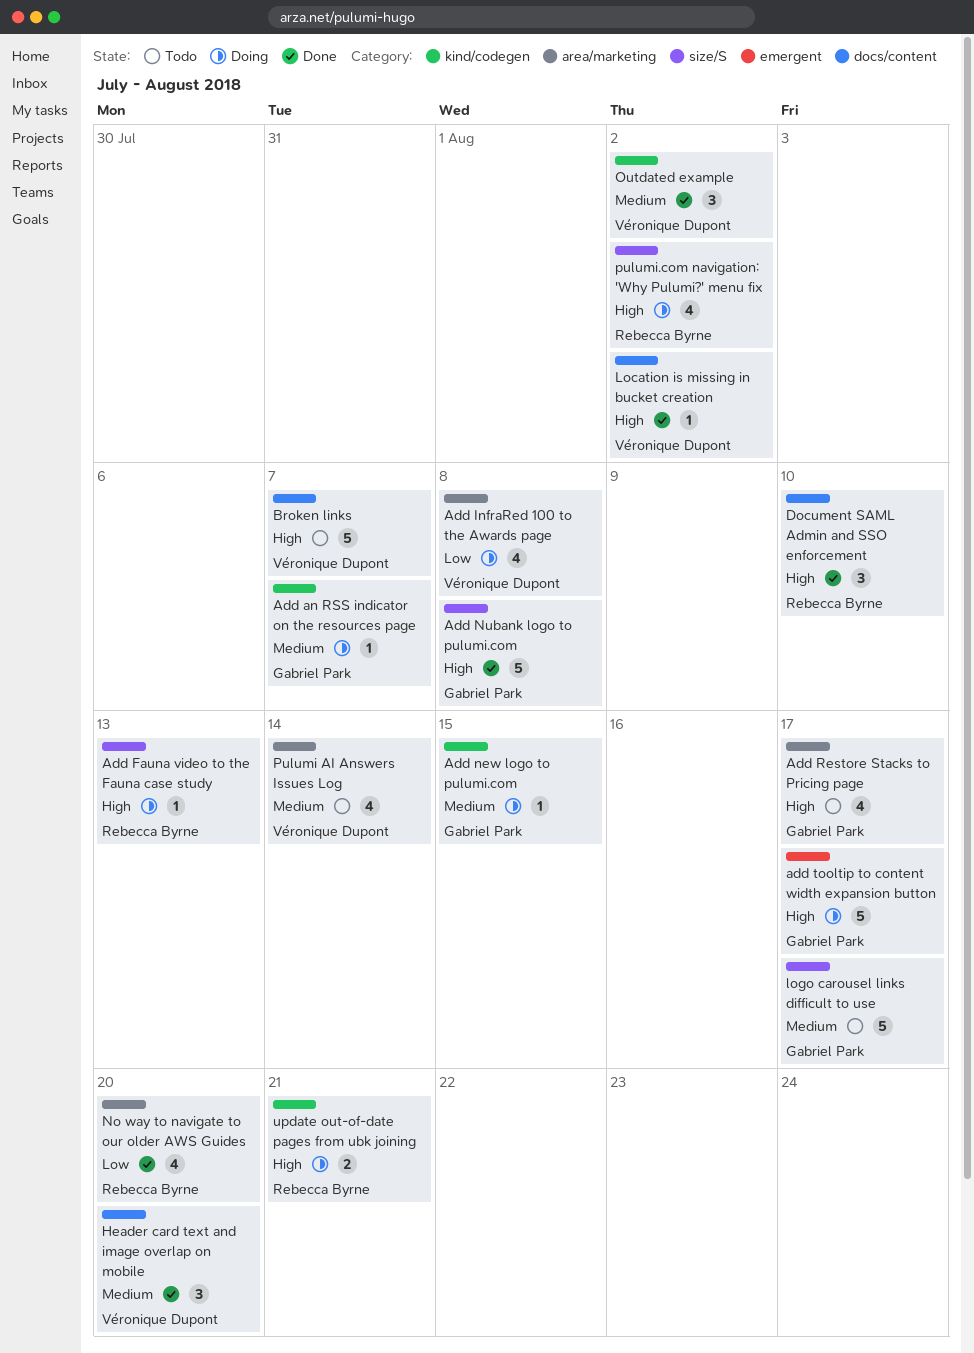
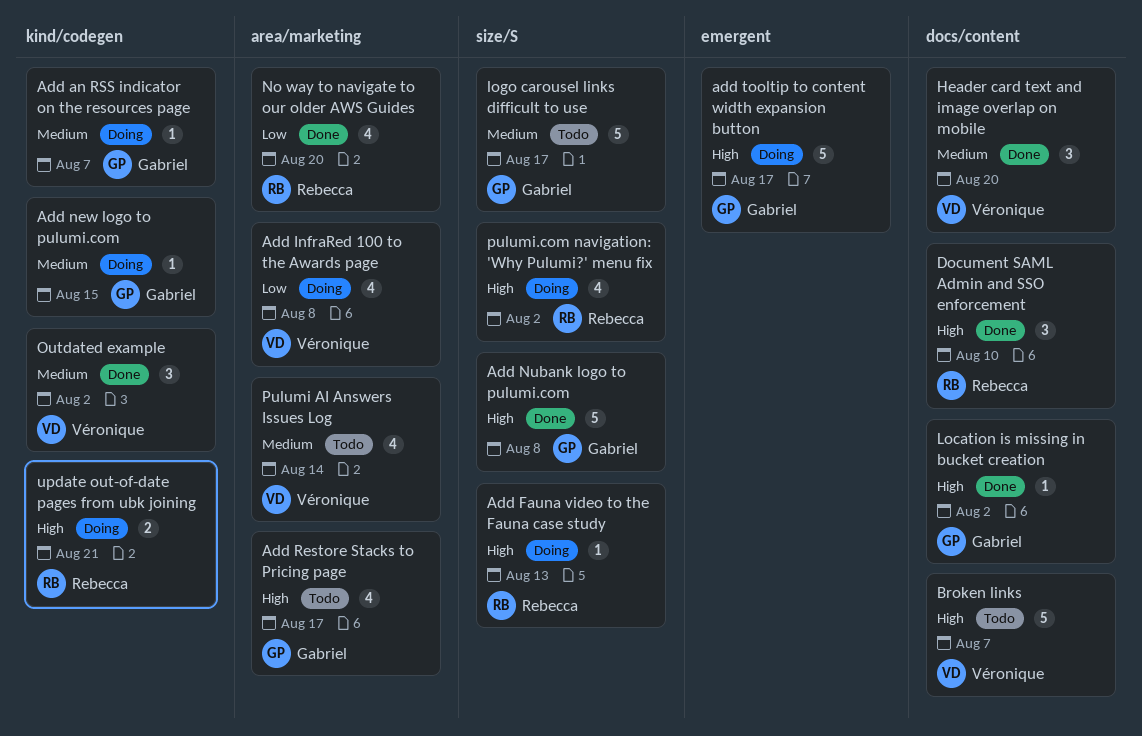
Location is missing in bucket creation, owner: Véronique Dupont -> Gabriel Park

